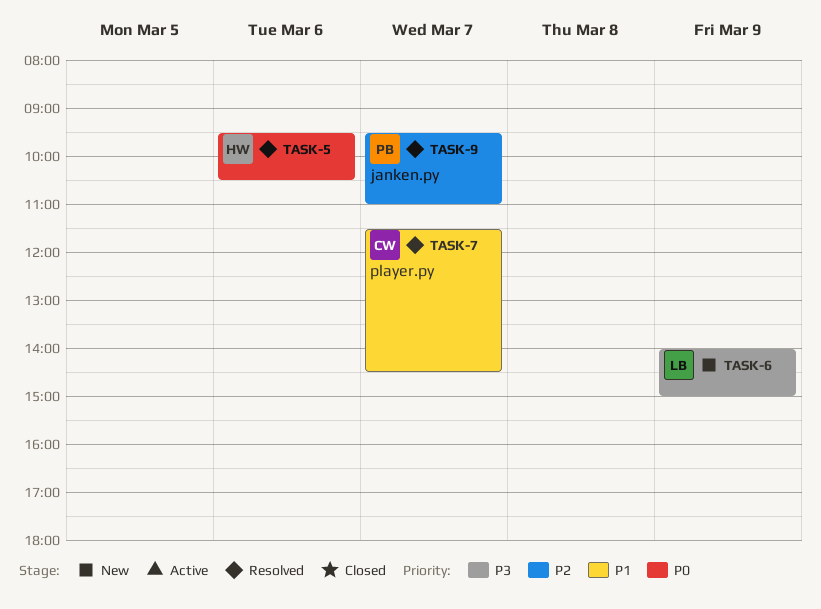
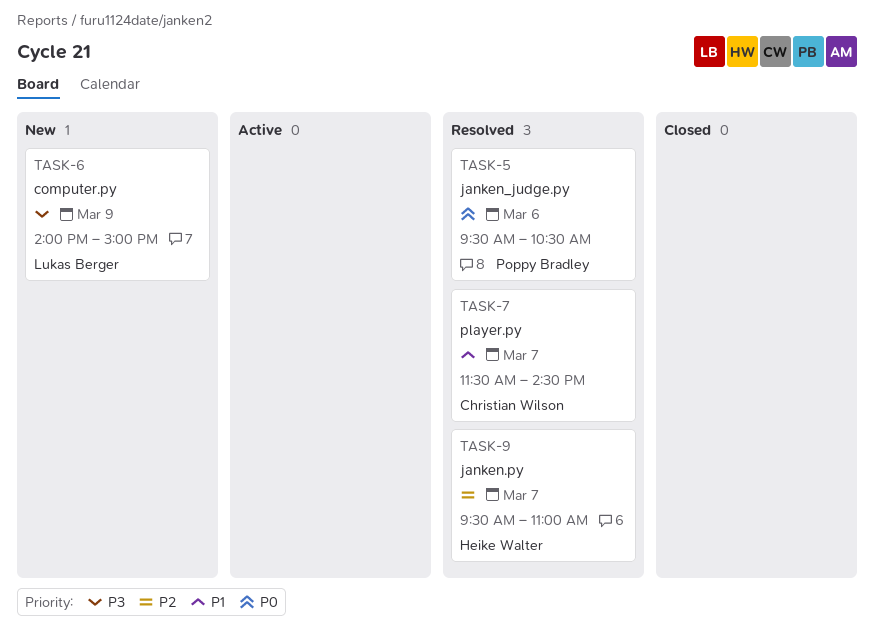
TASK-5, owner: Heike Walter -> Poppy Bradley
TASK-9, owner: Poppy Bradley -> Heike Walter

